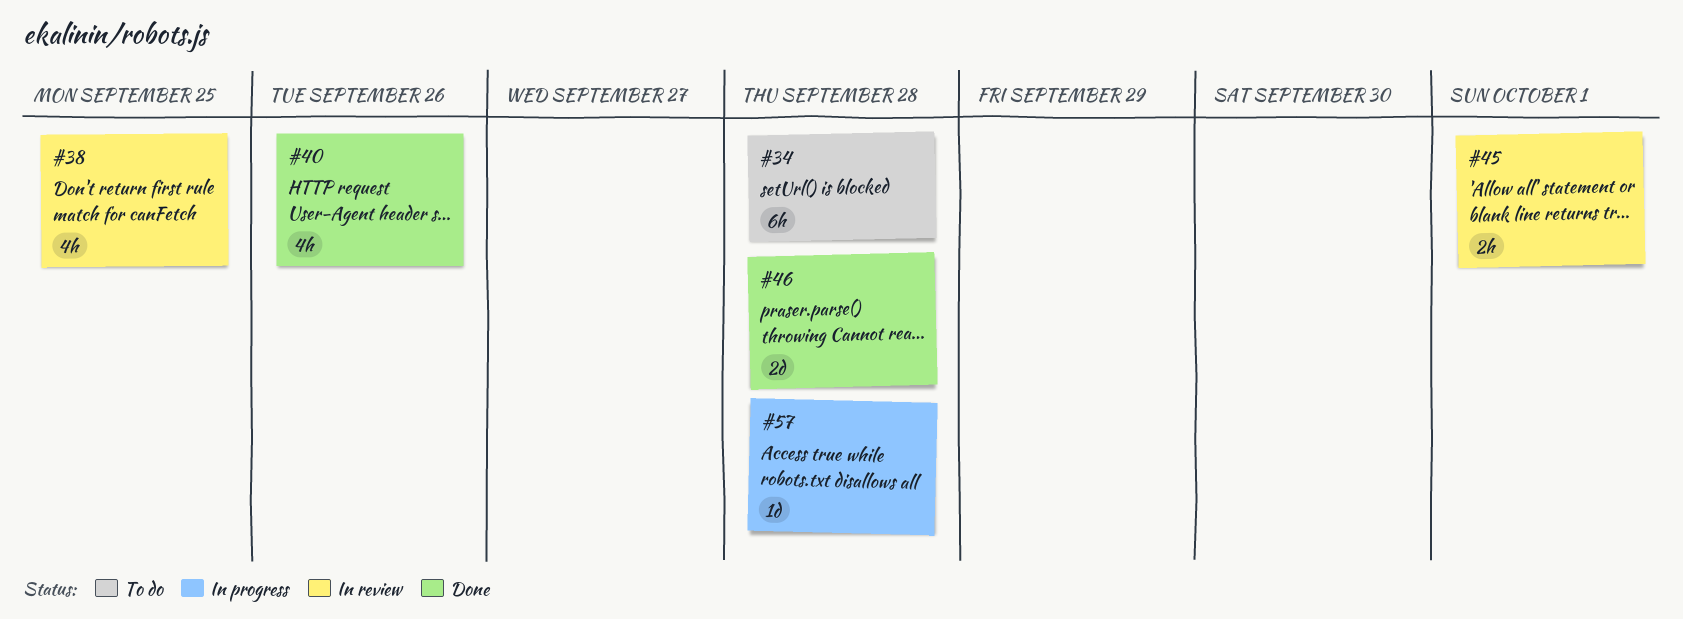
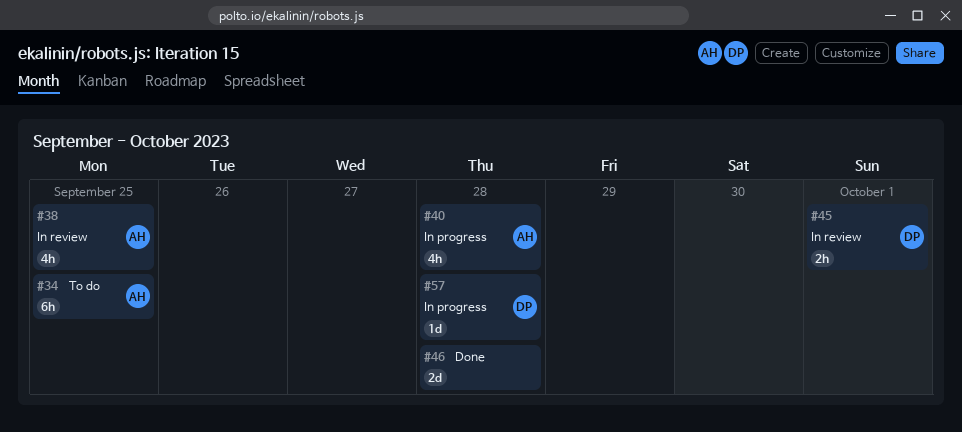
#34, due: Sep 28 -> Sep 25
#40, status: Done -> In progress
#40, due: Sep 26 -> Sep 28

